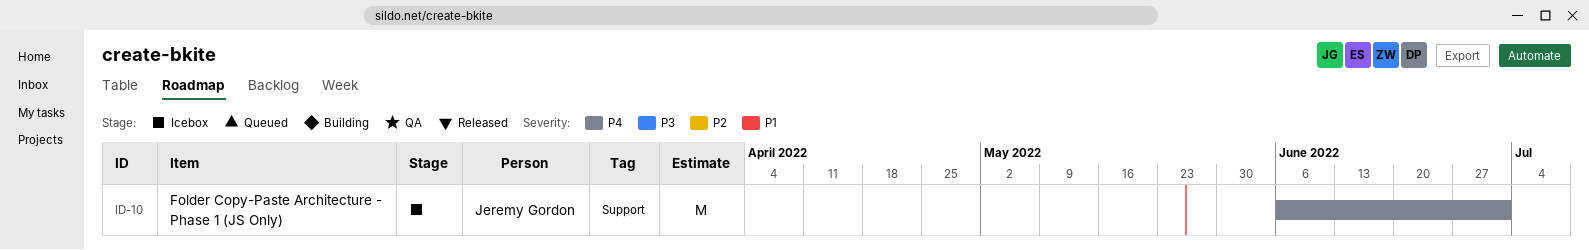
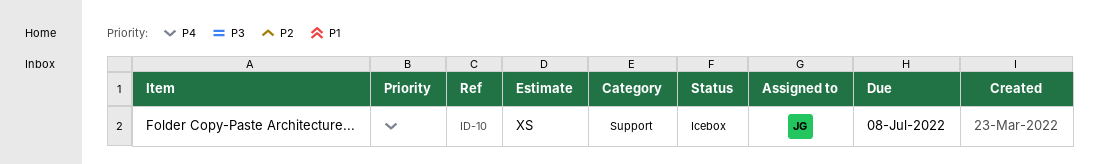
ID-10, estimate: M -> XS
ID-10, due: Jul 1 -> Jul 8

